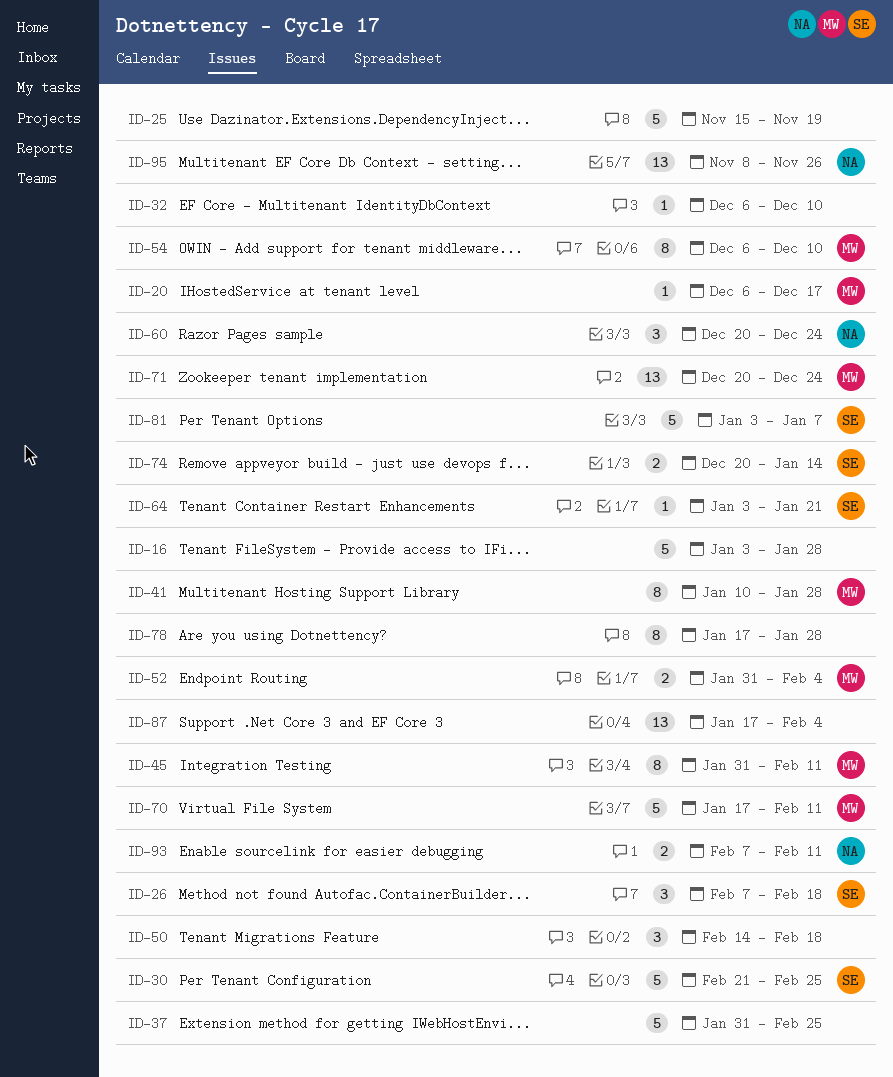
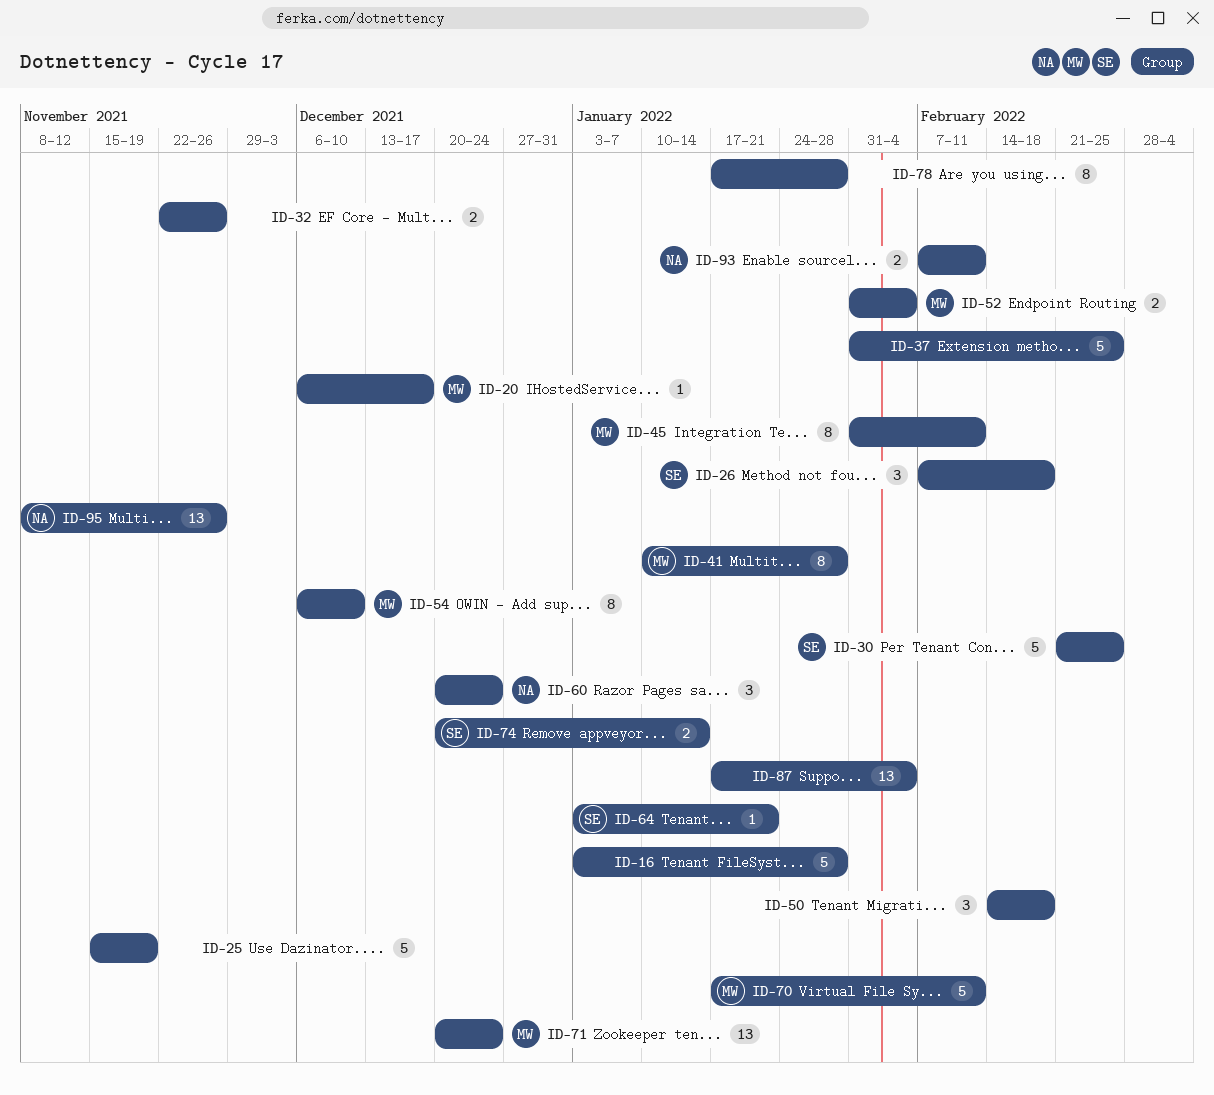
ID-32, estimate: 1 -> 2
ID-32, start: Dec 6 -> Nov 22
ID-32, due: Dec 10 -> Nov 26
ID-81: present -> none

